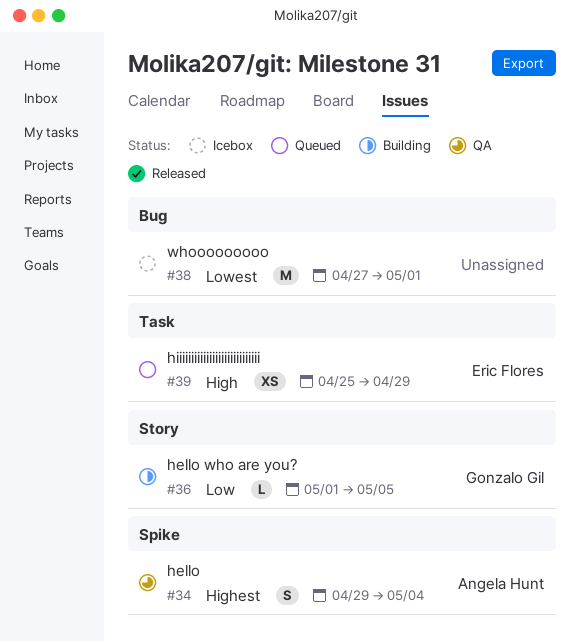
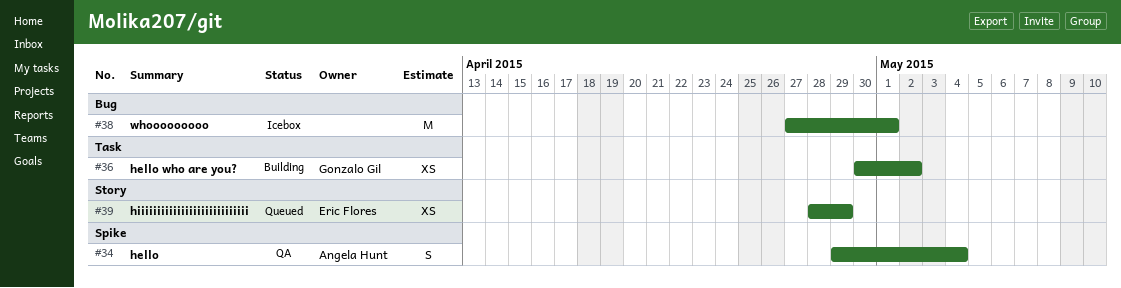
#36, label: Story -> Task
#36, estimate: L -> XS
#36, start: May 1 -> Apr 30
#36, due: May 5 -> May 2
#39, label: Task -> Story
#39, start: Apr 25 -> Apr 28

